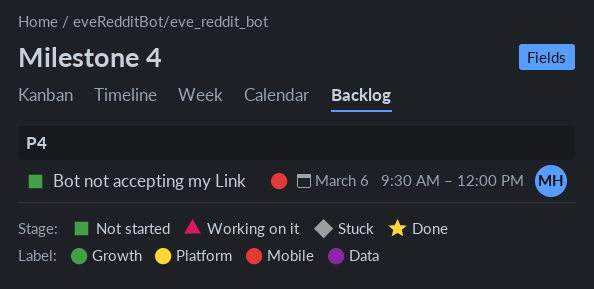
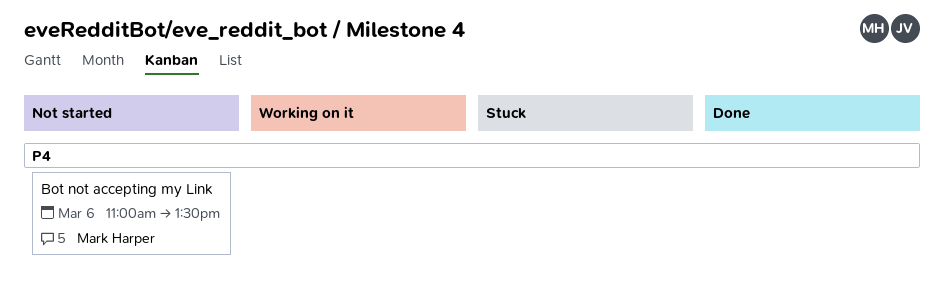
Bot not accepting my Link, begins: 09:30 -> 11:00
Bot not accepting my Link, ends: 12:00 -> 13:30

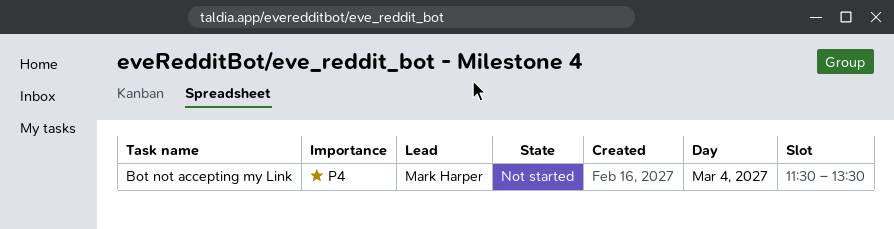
Bot not accepting my Link, day: Mar 6 -> Mar 4
Bot not accepting my Link, begins: 11:00 -> 11:30

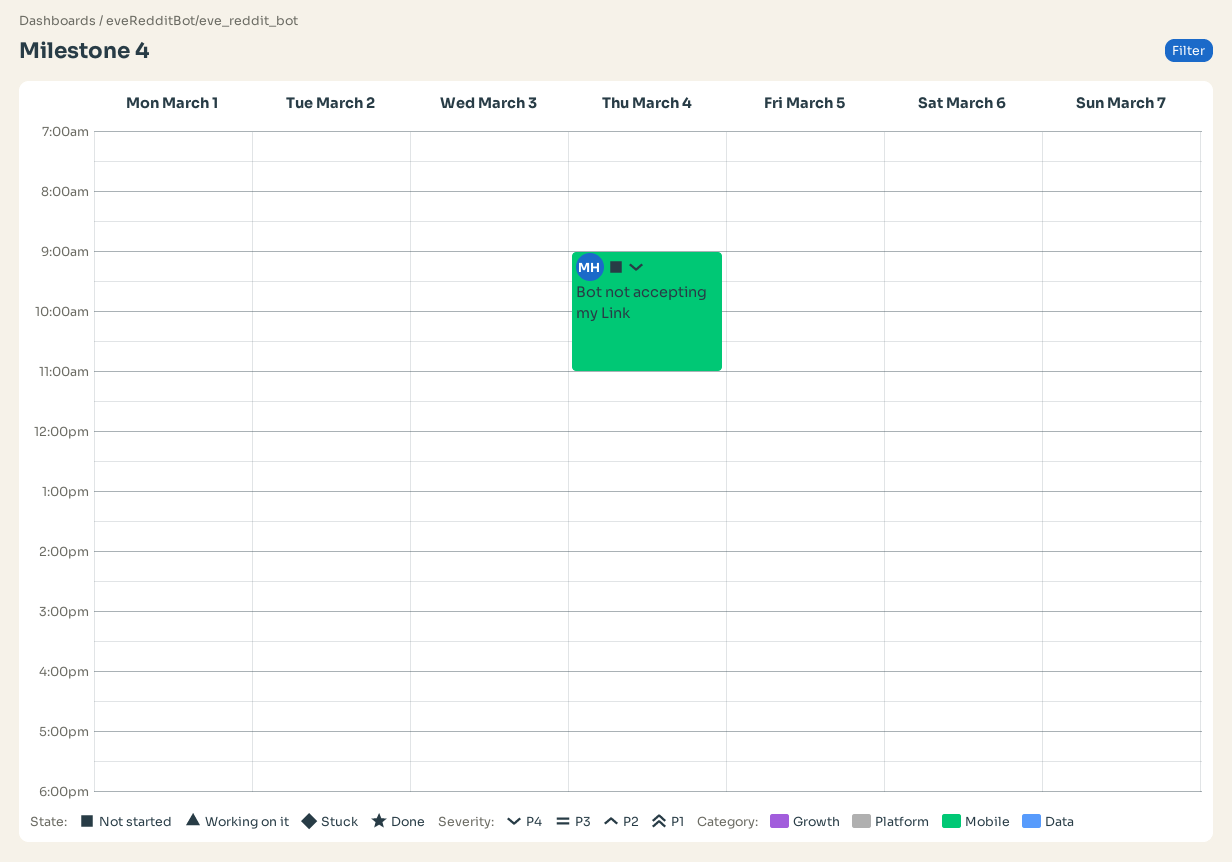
Bot not accepting my Link, begins: 11:30 -> 09:00
Bot not accepting my Link, ends: 13:30 -> 11:00

